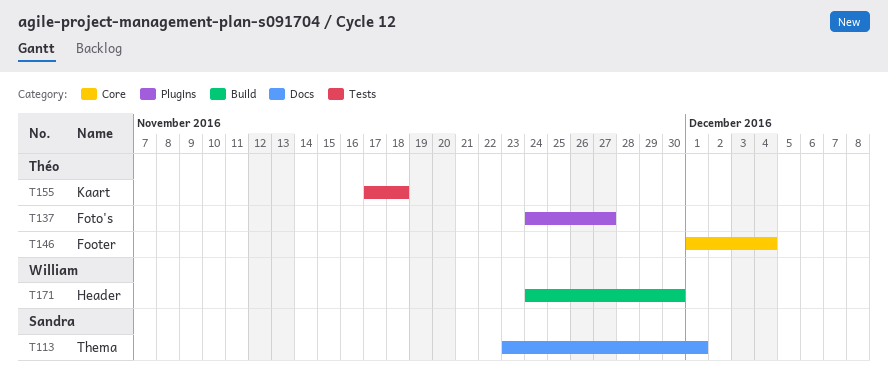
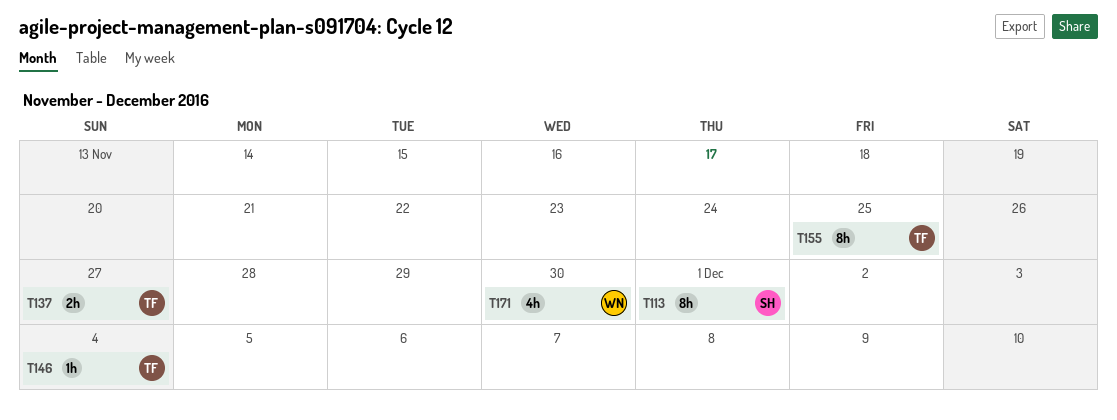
T155, due: Nov 18 -> Nov 25

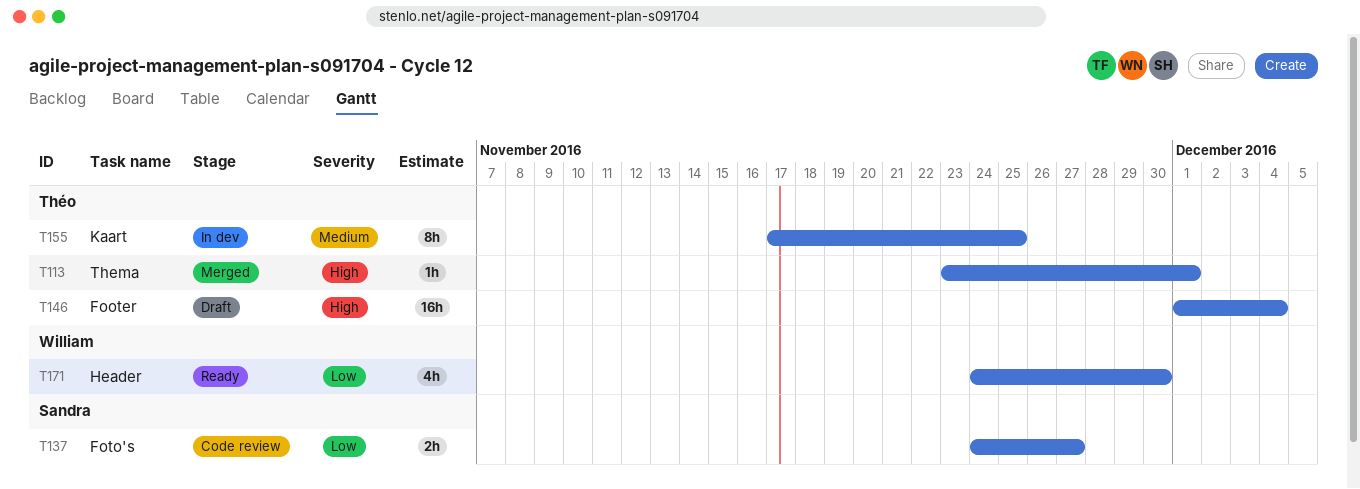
T113, owner: Sandra -> Théo
T113, estimate: 8h -> 1h
T137, owner: Théo -> Sandra
T146, estimate: 1h -> 16h

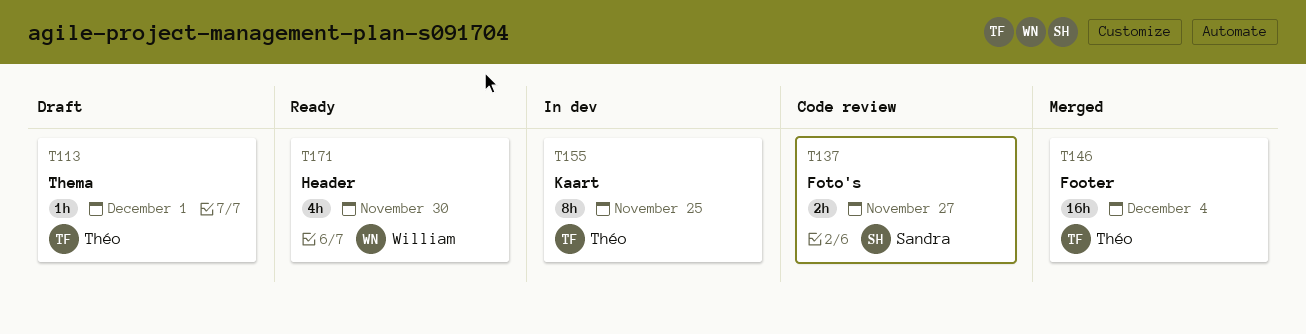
T113, status: Merged -> Draft
T146, status: Draft -> Merged

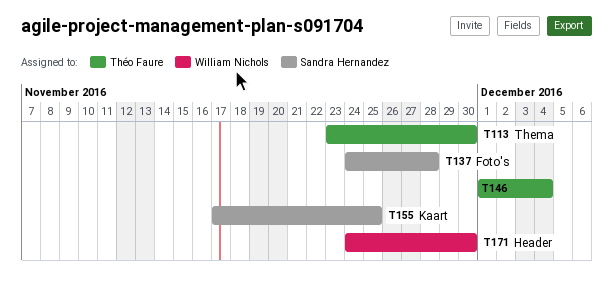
T113, due: Dec 1 -> Nov 30
T137, due: Nov 27 -> Nov 28
T155, owner: Théo Faure -> Sandra Hernandez

